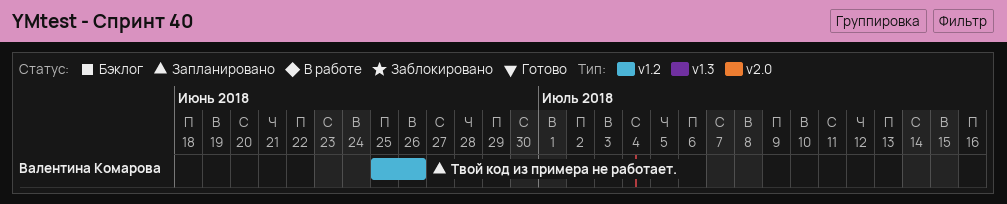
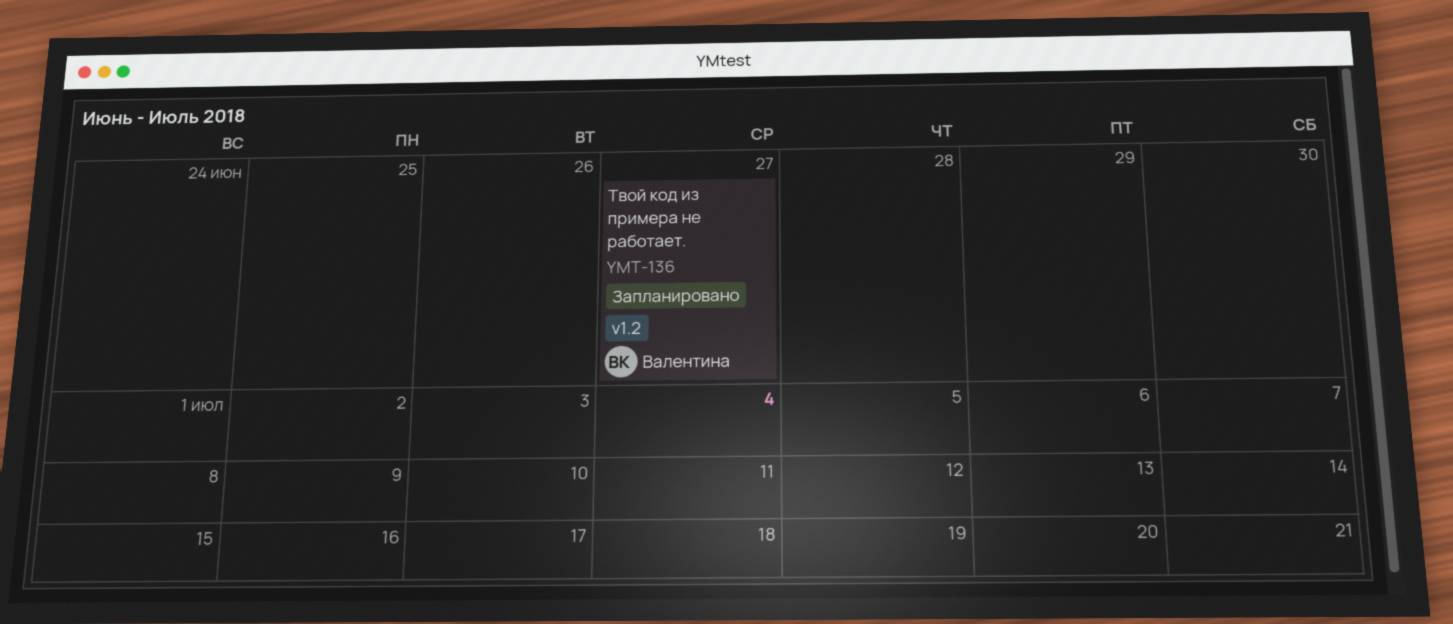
Твой код из примера не работает., due: Jun 26 -> Jun 27

